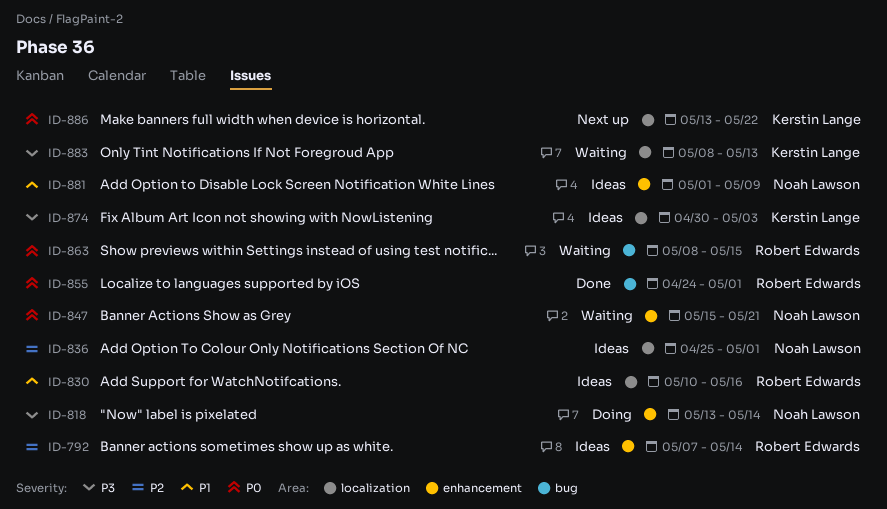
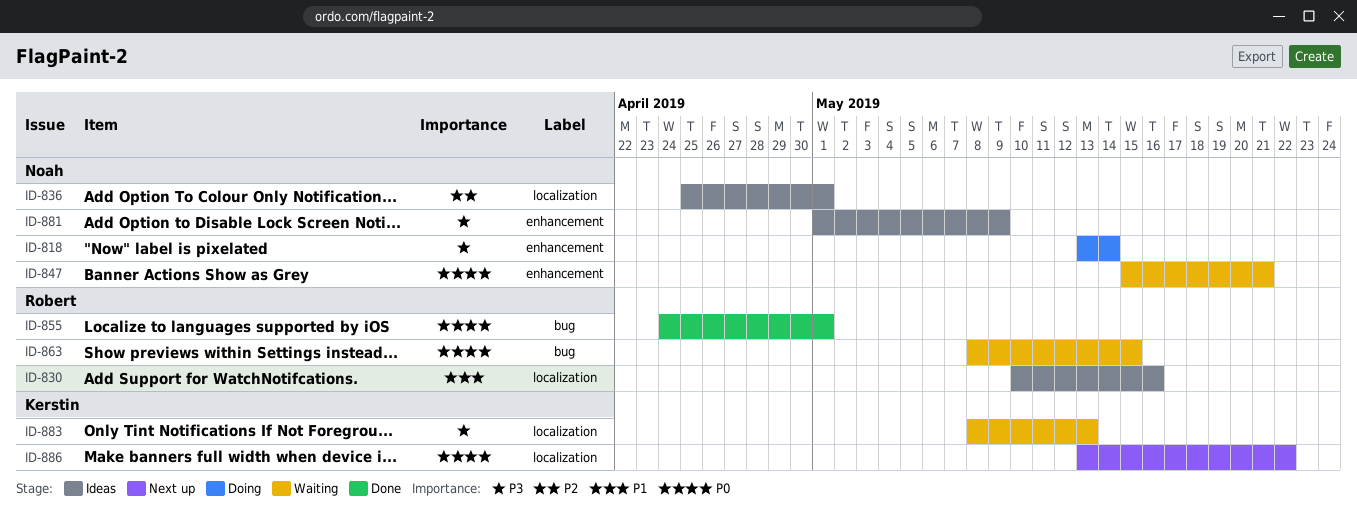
ID-792: present -> none
ID-874: present -> none
ID-881, priority: P1 -> P3

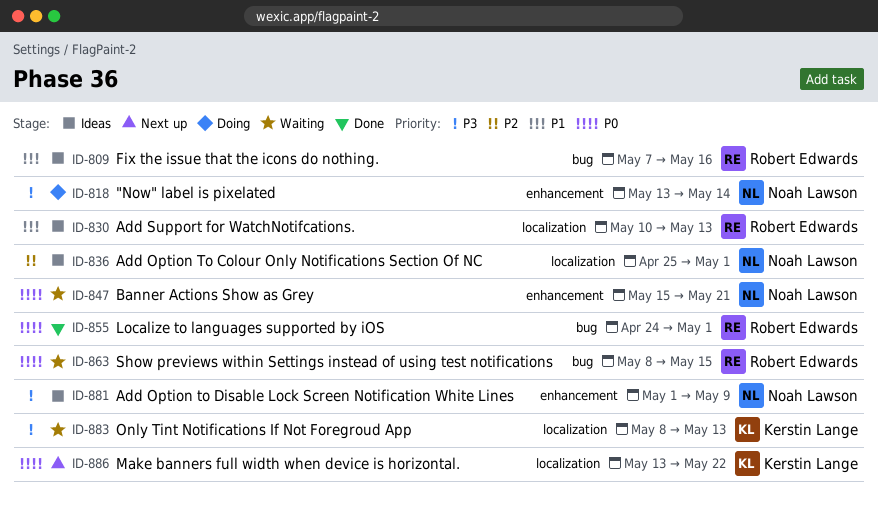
ID-809: none -> present
ID-830, due: May 16 -> May 13

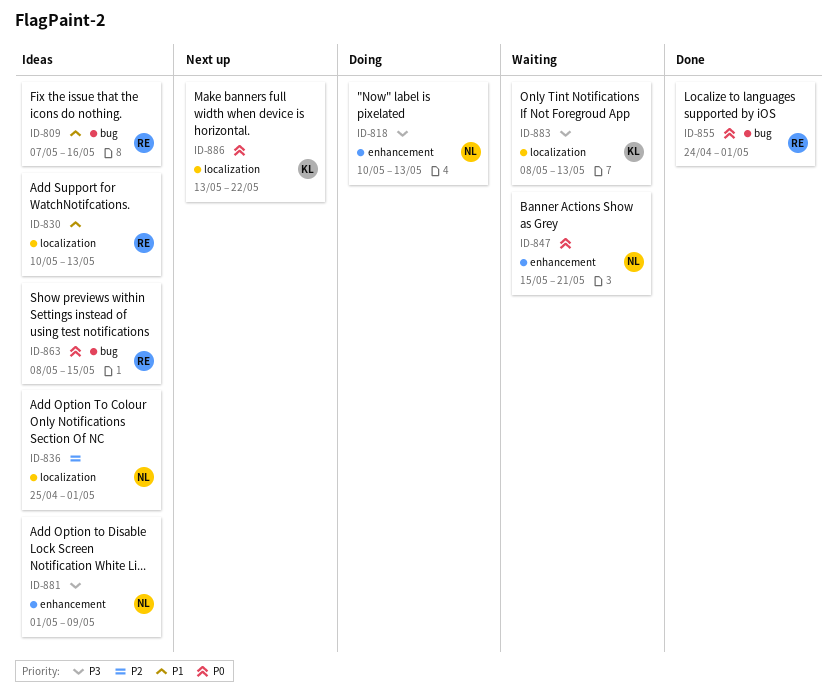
ID-818, start: May 13 -> May 10
ID-818, due: May 14 -> May 13
ID-863, status: Waiting -> Ideas

